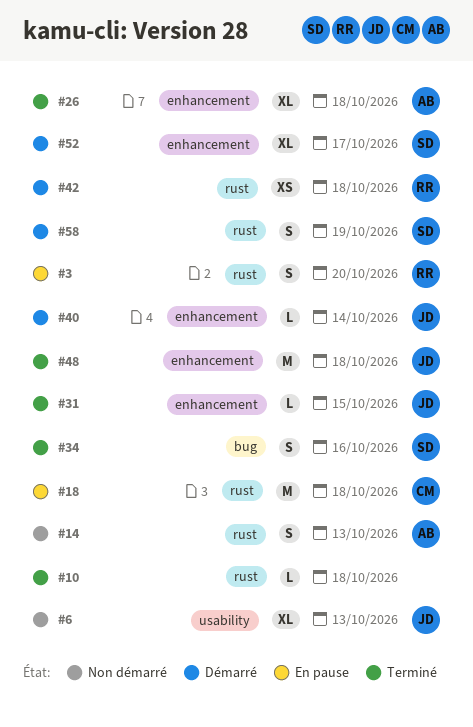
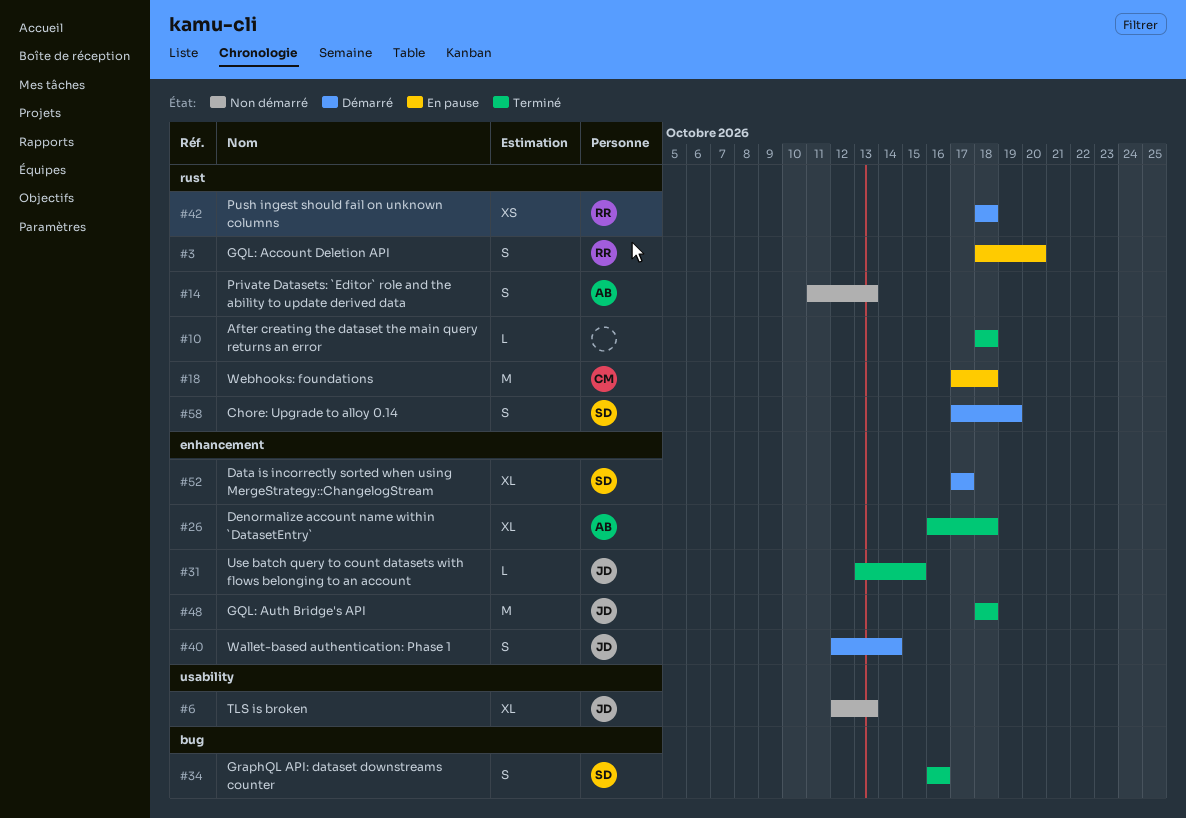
#40, estimate: L -> S

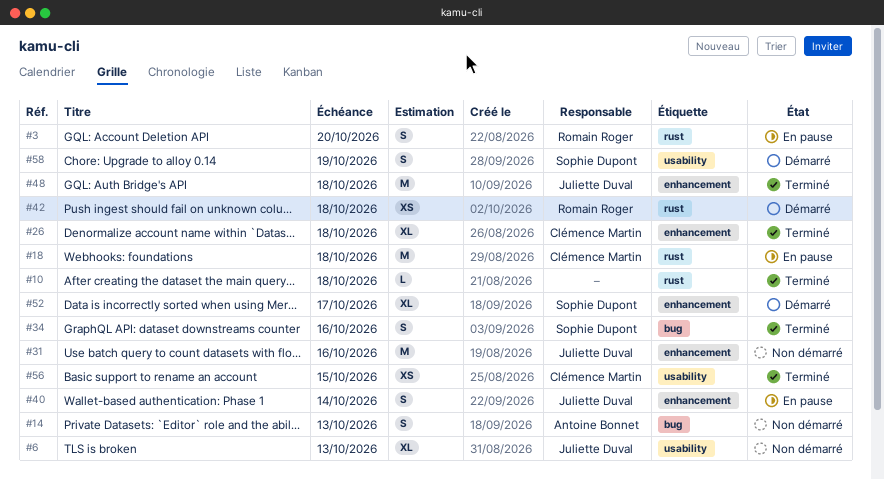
#14, label: rust -> bug
#26, owner: Antoine Bonnet -> Clémence Martin
#31, status: Terminé -> Non démarré
#31, estimate: L -> M
#31, due: Oct 15 -> Oct 16
#40, status: Démarré -> En pause
#56: none -> present
#58, label: rust -> usability

